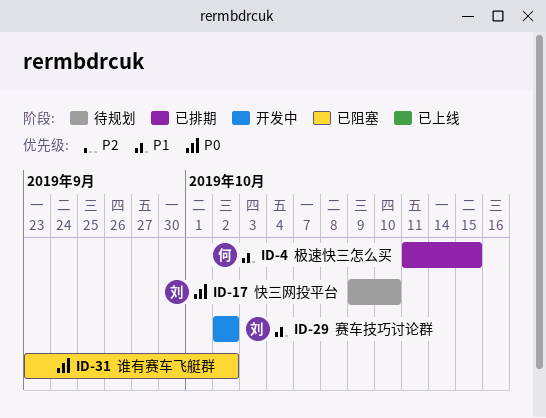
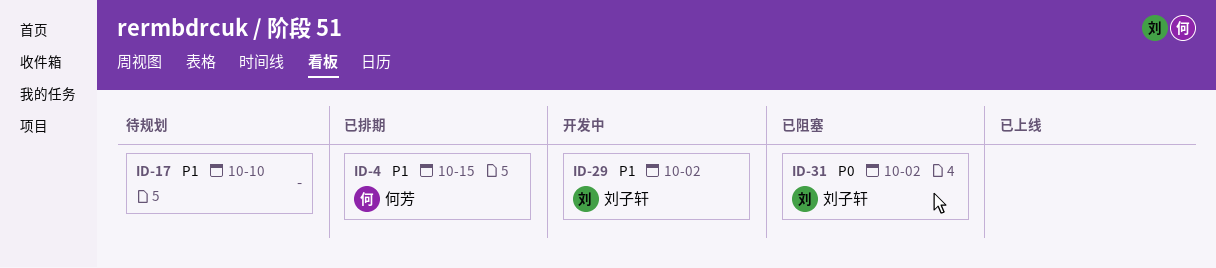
ID-17, owner: 刘子轩 -> none
ID-17, priority: P0 -> P1
ID-31, owner: none -> 刘子轩

